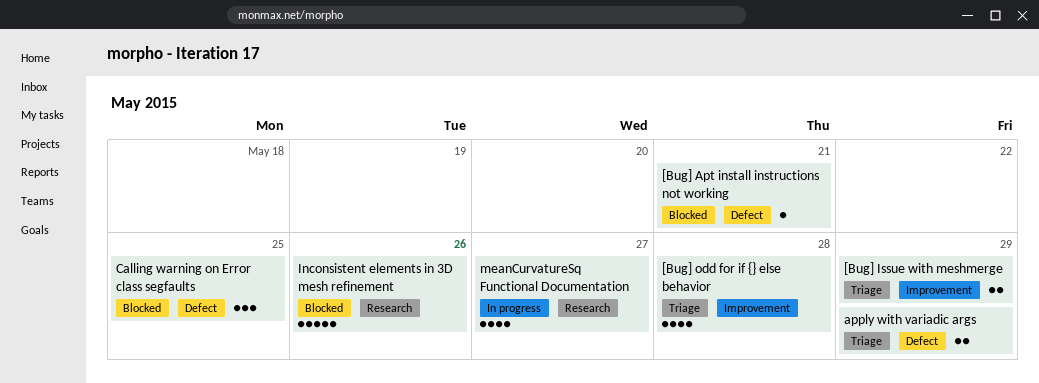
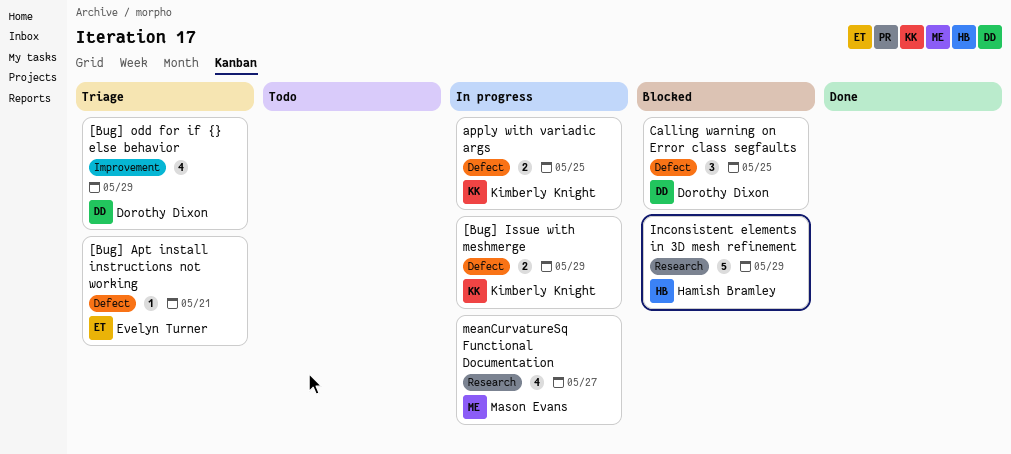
[Bug] Apt install instructions not working, status: Blocked -> Triage
[Bug] Issue with meshmerge, status: Triage -> In progress
[Bug] Issue with meshmerge, label: Improvement -> Defect
[Bug] odd for if {} else behavior, due: May 28 -> May 29
apply with variadic args, status: Triage -> In progress
apply with variadic args, due: May 29 -> May 25
Inconsistent elements in 3D mesh refinement, due: May 26 -> May 29

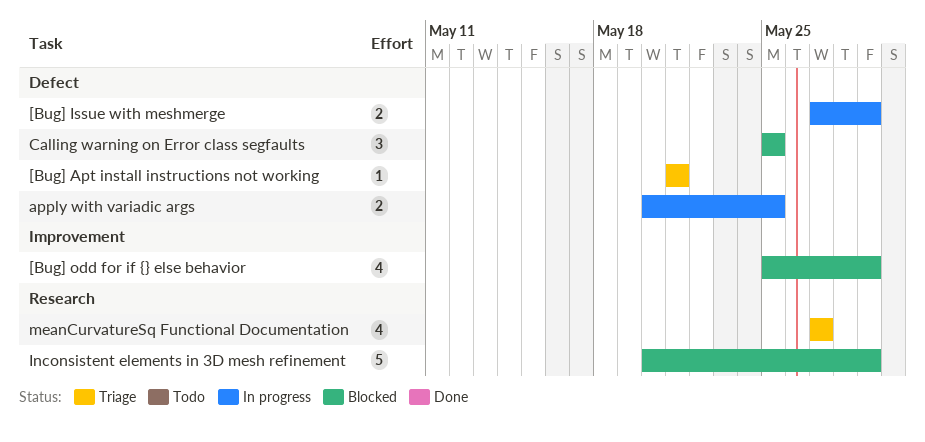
[Bug] odd for if {} else behavior, status: Triage -> Blocked
meanCurvatureSq Functional Documentation, status: In progress -> Triage

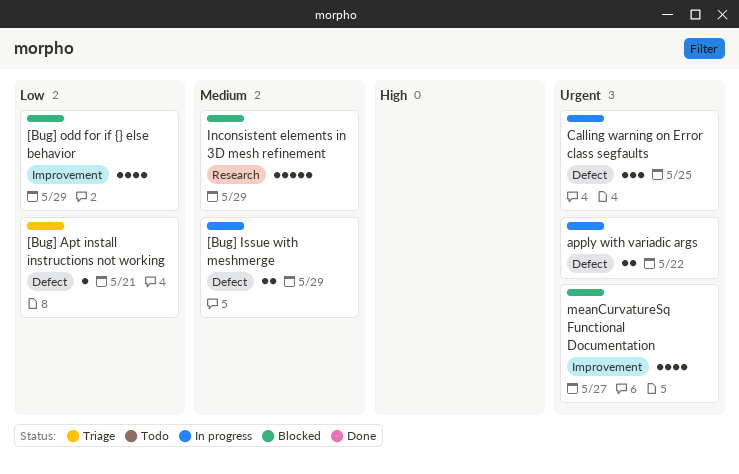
apply with variadic args, due: May 25 -> May 22
Calling warning on Error class segfaults, status: Blocked -> In progress
meanCurvatureSq Functional Documentation, status: Triage -> Blocked
meanCurvatureSq Functional Documentation, label: Research -> Improvement

